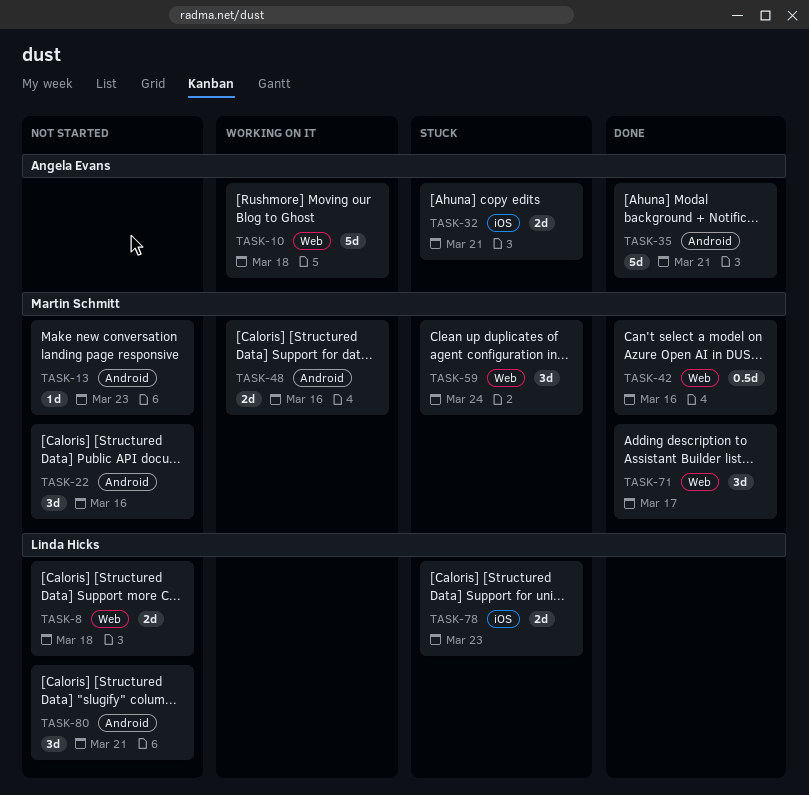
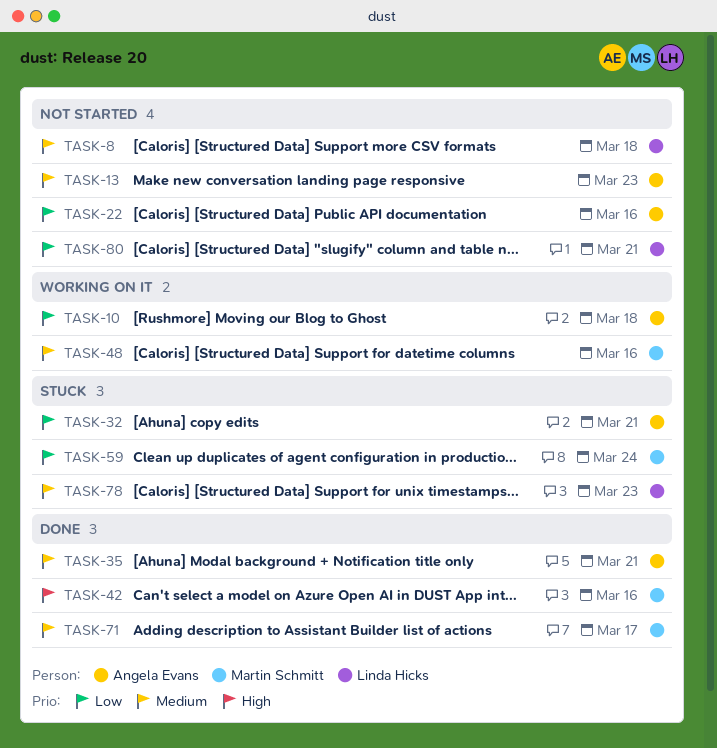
TASK-13, owner: Martin Schmitt -> Angela Evans
TASK-22, owner: Martin Schmitt -> Angela Evans

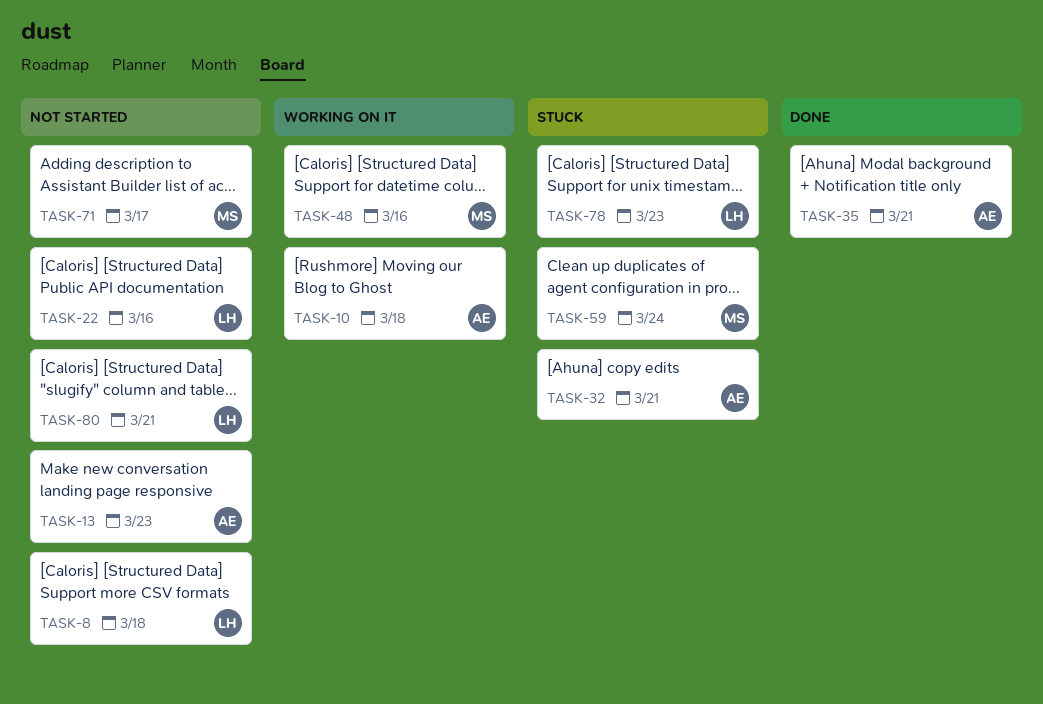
TASK-22, owner: Angela Evans -> Linda Hicks
TASK-42: present -> none
TASK-71, status: Done -> Not started

